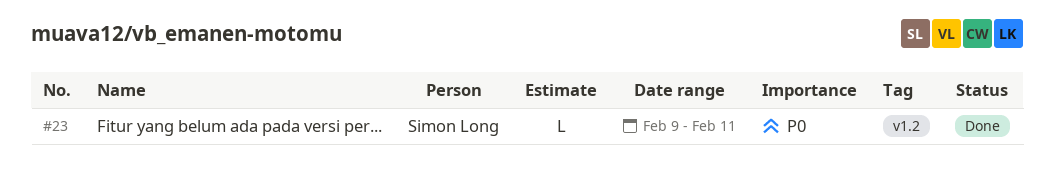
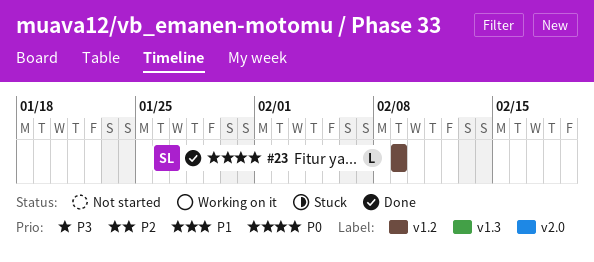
#23, due: Feb 11 -> Feb 9

